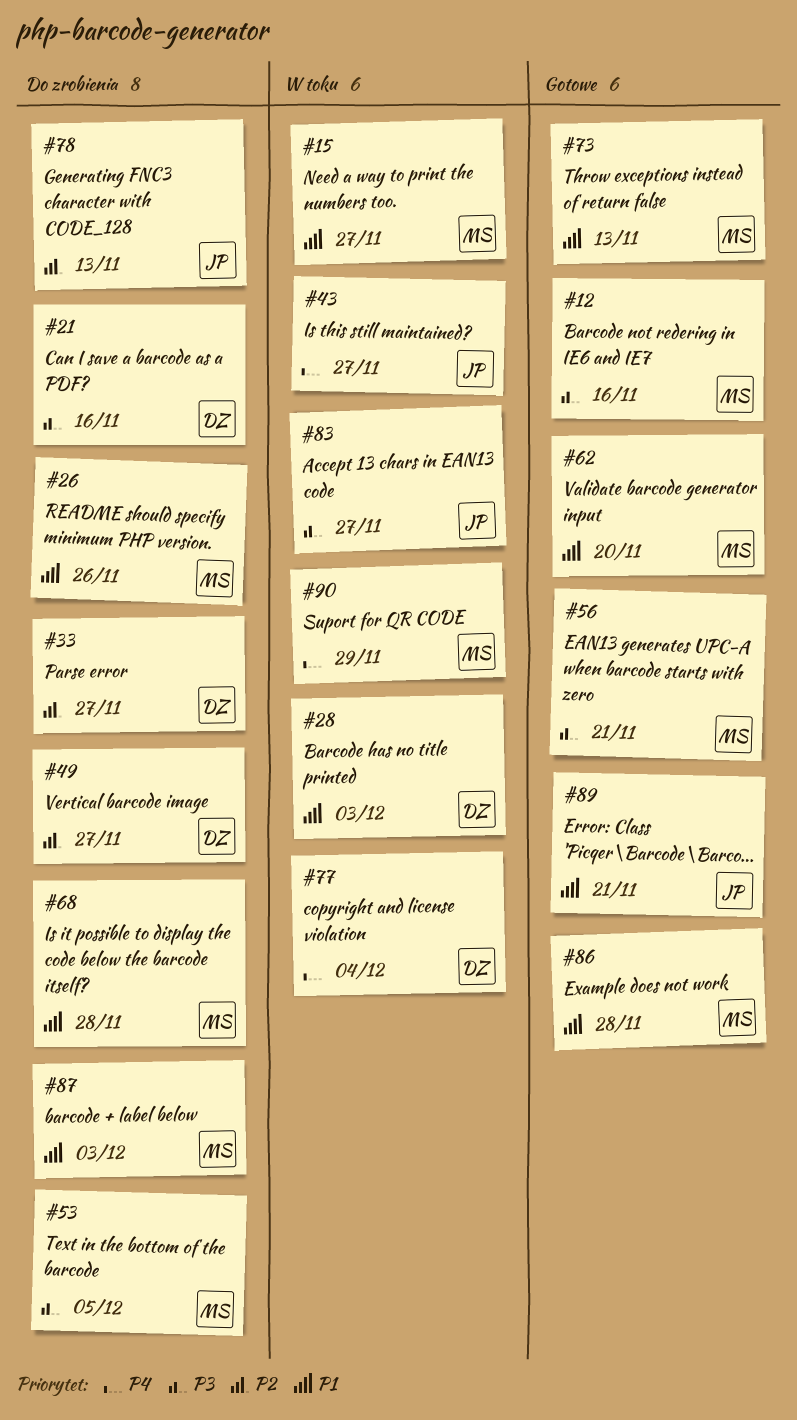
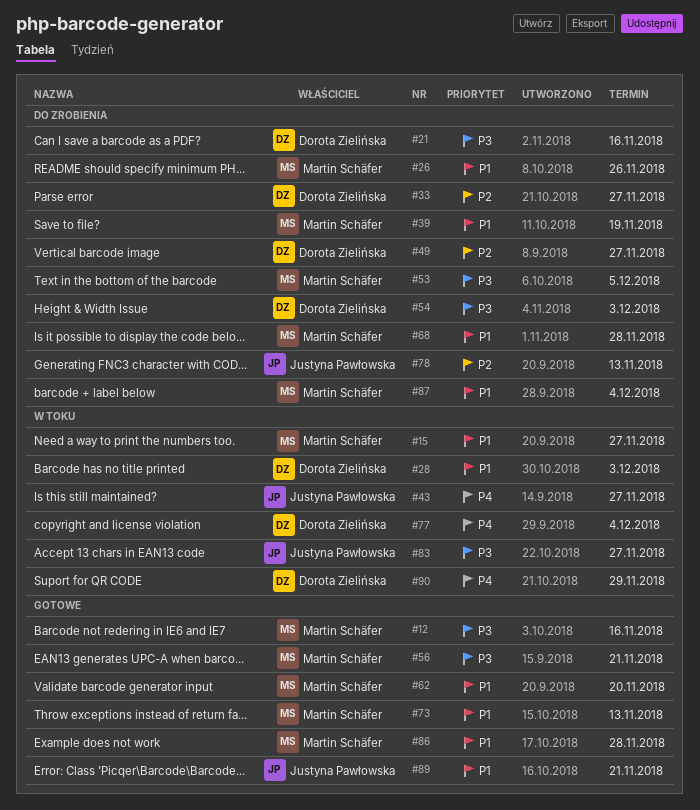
#39: none -> present
#54: none -> present
#87, due: Dec 3 -> Dec 4
#90, owner: Martin Schäfer -> Dorota Zielińska

